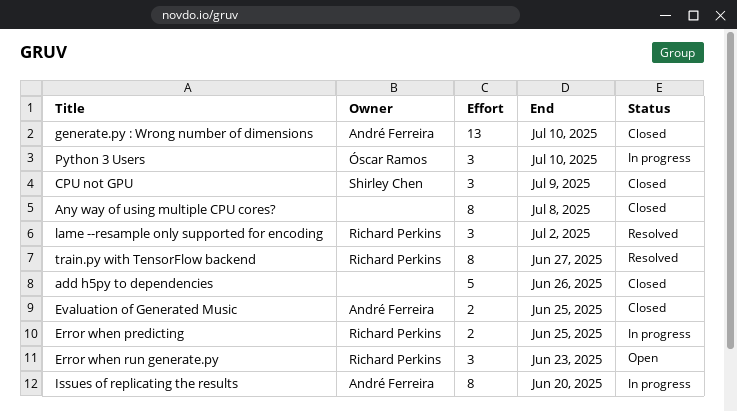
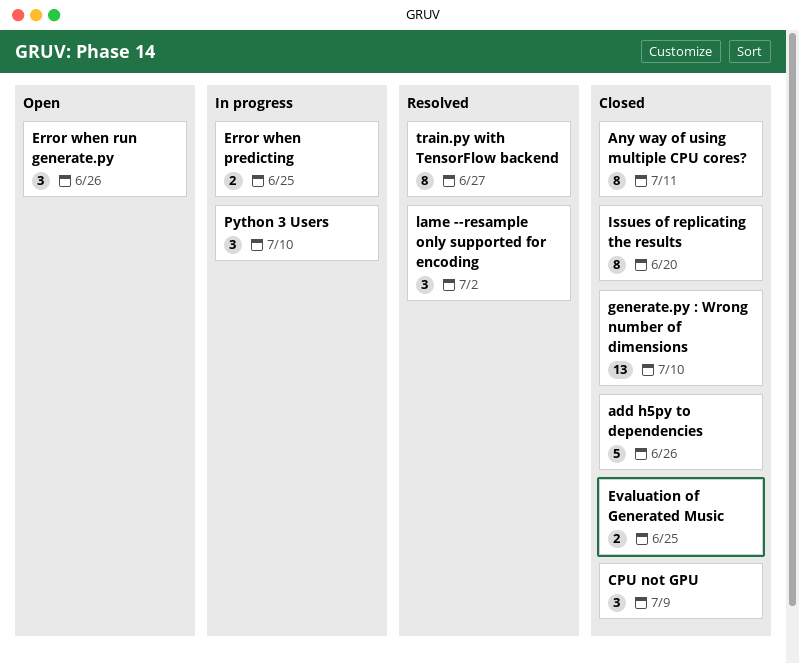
Any way of using multiple CPU cores?, due: Jul 8 -> Jul 11
Error when run generate.py, due: Jun 23 -> Jun 26
Issues of replicating the results, status: In progress -> Closed

